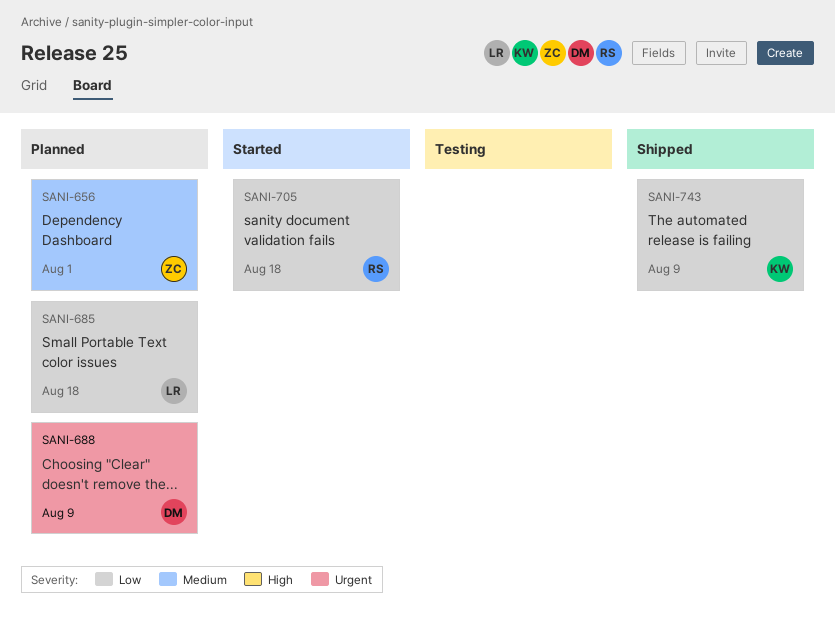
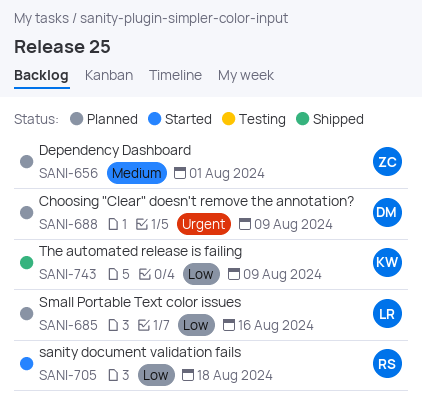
SANI-685, due: Aug 18 -> Aug 16

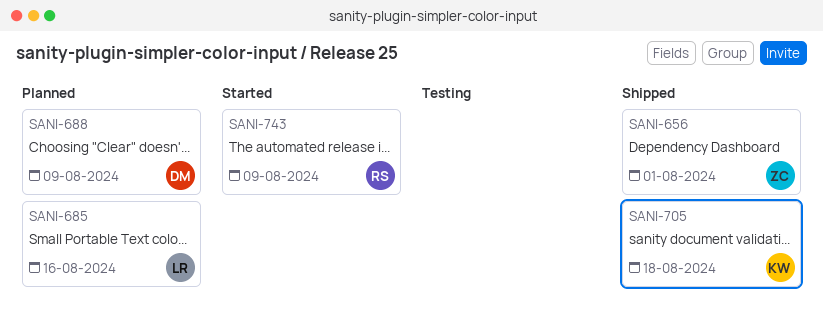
SANI-656, status: Planned -> Shipped
SANI-705, status: Started -> Shipped
SANI-705, owner: RS -> KW
SANI-743, status: Shipped -> Started
SANI-743, owner: KW -> RS

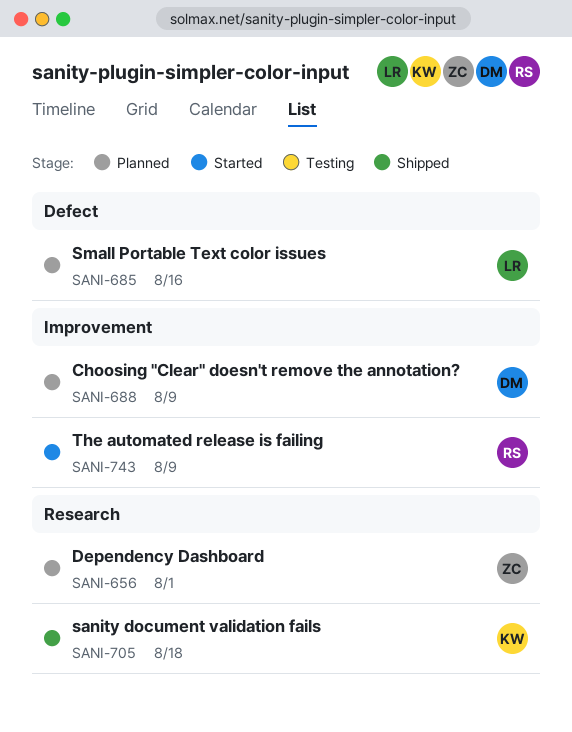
SANI-656, status: Shipped -> Planned

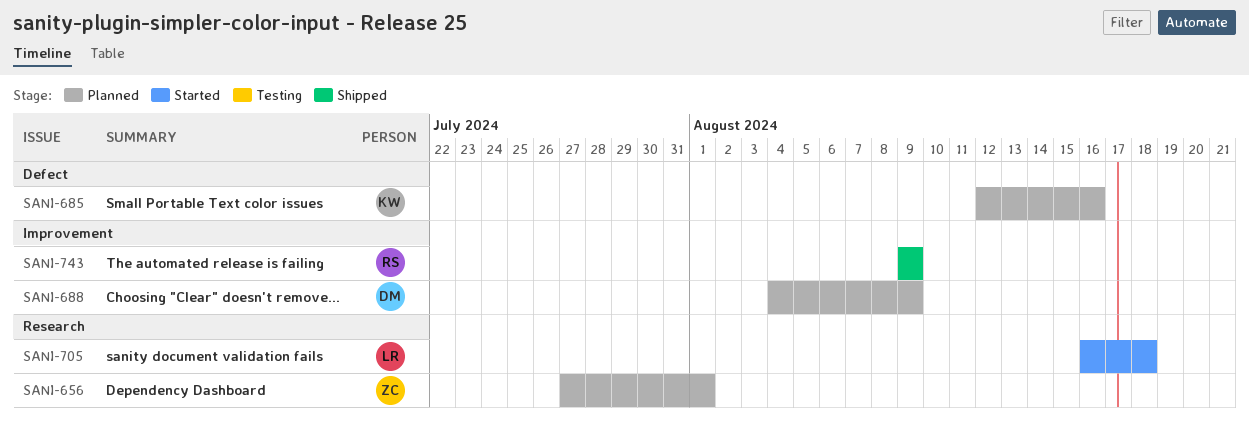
SANI-685, owner: LR -> KW
SANI-705, status: Shipped -> Started
SANI-705, owner: KW -> LR
SANI-743, status: Started -> Shipped

